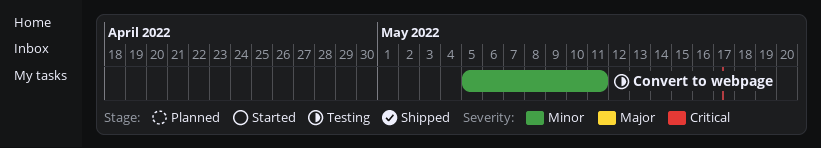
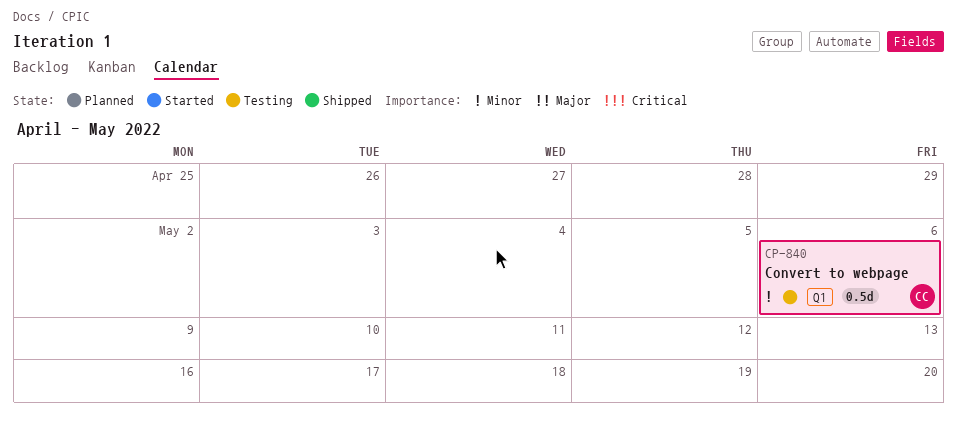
Convert to webpage, due: May 11 -> May 6

